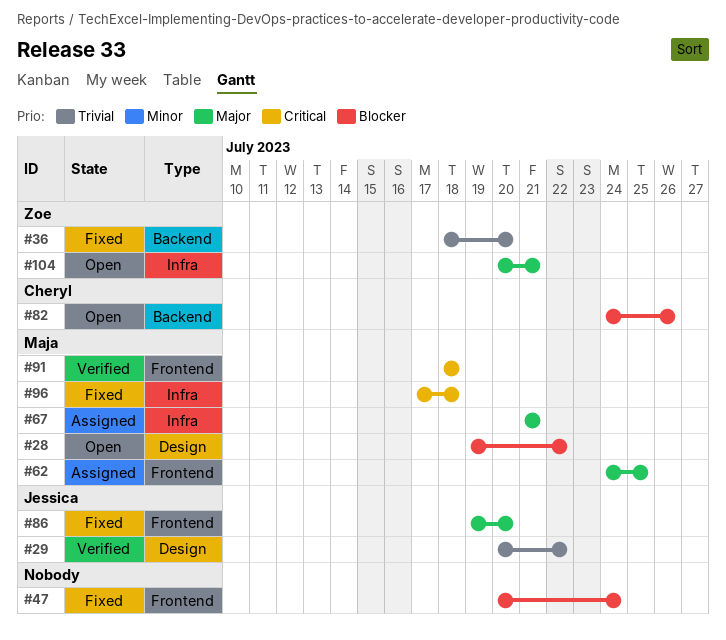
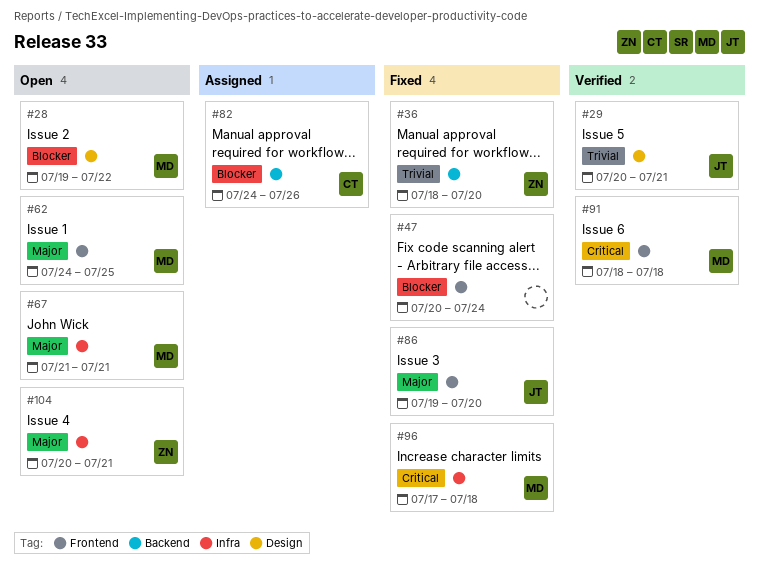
#29, due: Jul 22 -> Jul 21
#62, status: Assigned -> Open
#67, status: Assigned -> Open
#82, status: Open -> Assigned

